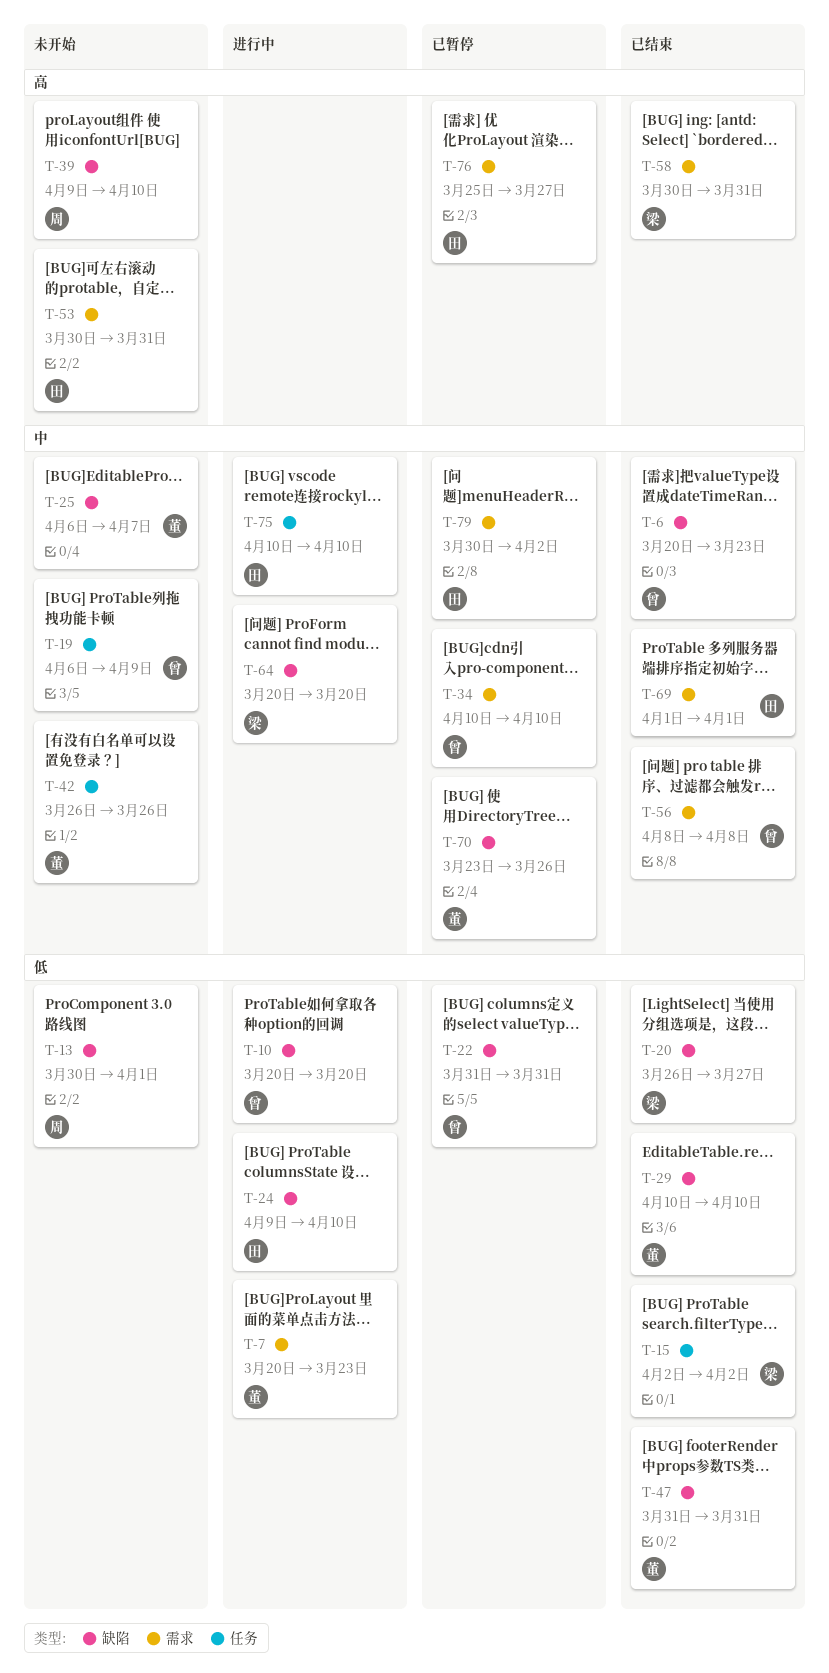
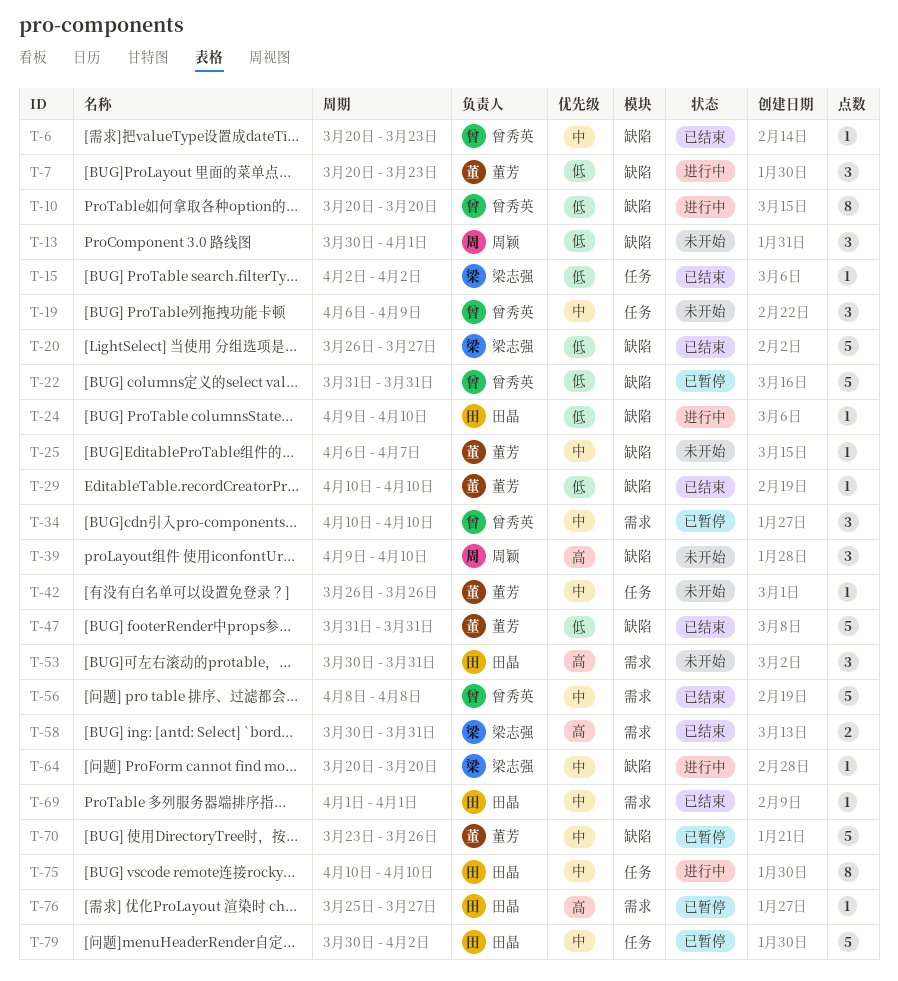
T-7, label: 需求 -> 缺陷
T-79, label: 需求 -> 任务

